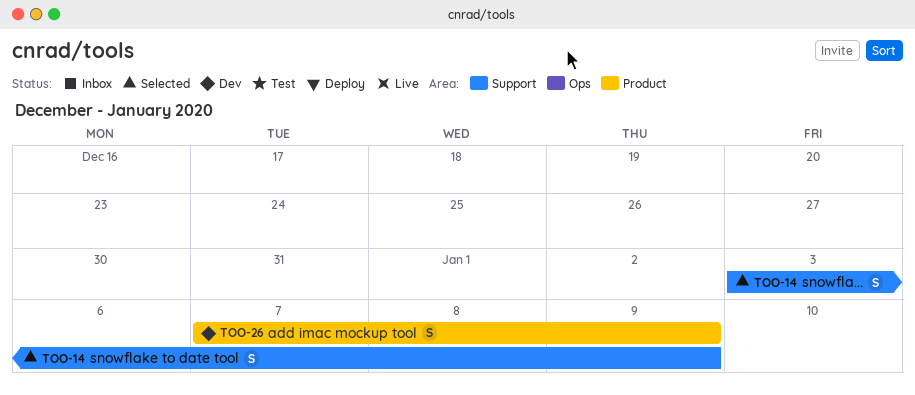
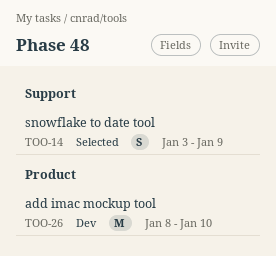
TOO-26, estimate: S -> M
TOO-26, start: Jan 7 -> Jan 8
TOO-26, due: Jan 9 -> Jan 10

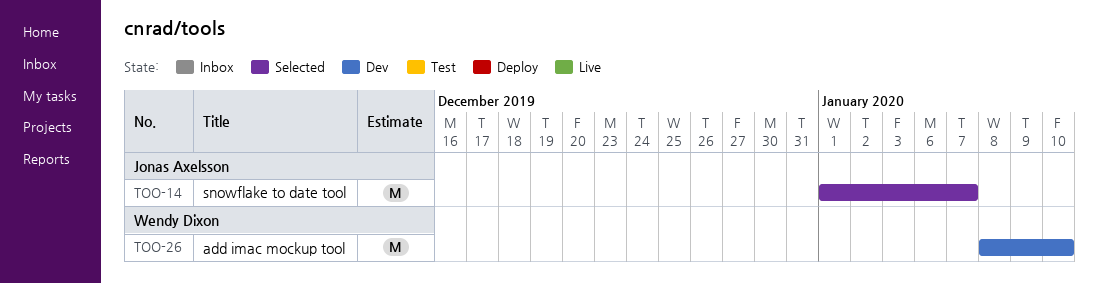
TOO-14, estimate: S -> M
TOO-14, start: Jan 3 -> Jan 1
TOO-14, due: Jan 9 -> Jan 7

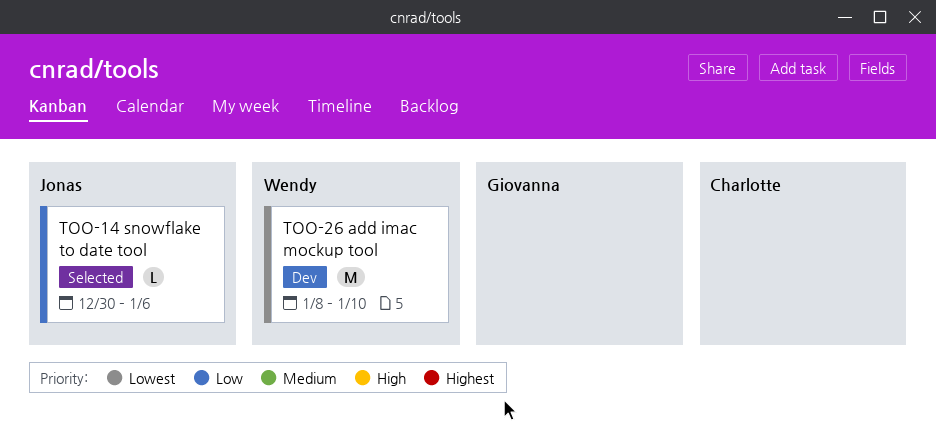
TOO-14, estimate: M -> L
TOO-14, start: Jan 1 -> Dec 30
TOO-14, due: Jan 7 -> Jan 6

